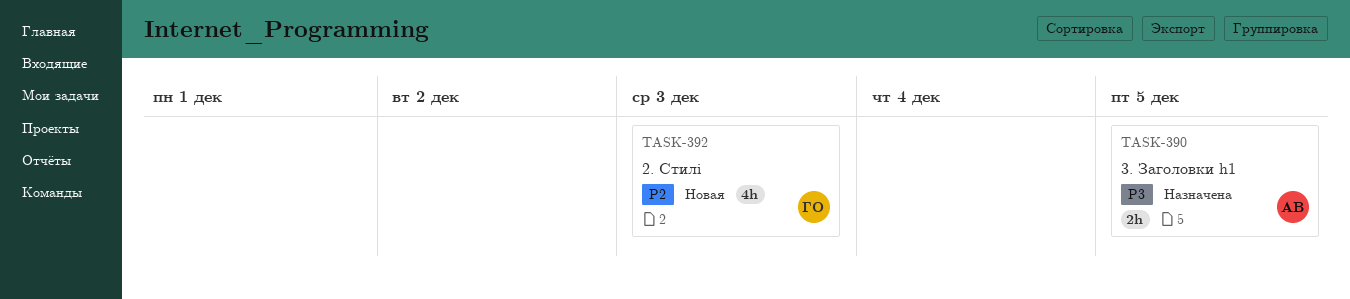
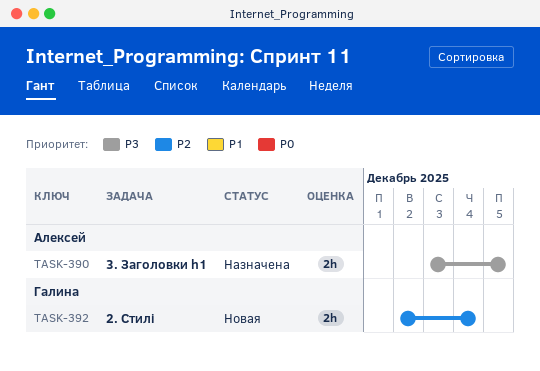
TASK-392, estimate: 4h -> 2h
TASK-392, due: Dec 3 -> Dec 4

